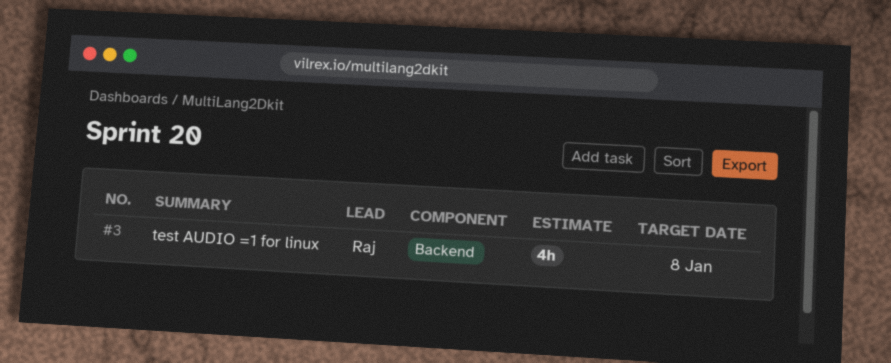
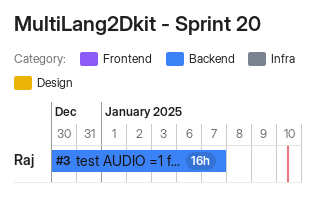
#3, estimate: 4h -> 16h
#3, due: Jan 8 -> Jan 7

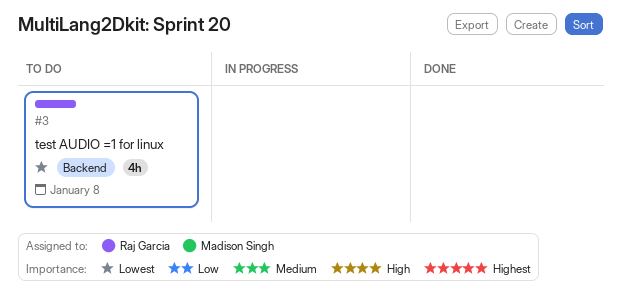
#3, estimate: 16h -> 4h
#3, due: Jan 7 -> Jan 8

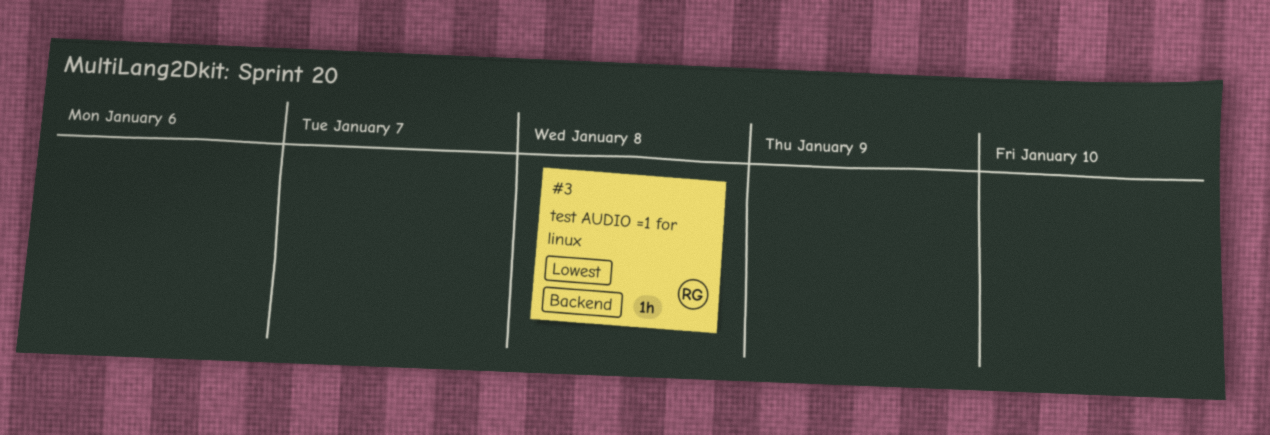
#3, estimate: 4h -> 1h

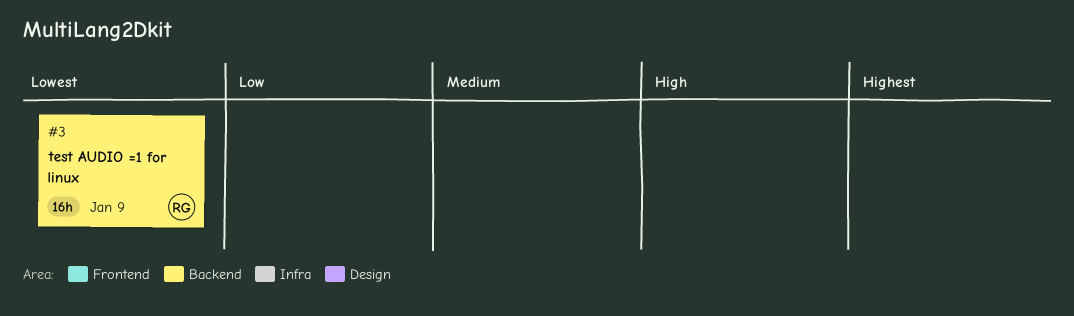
#3, estimate: 1h -> 16h
#3, due: Jan 8 -> Jan 9

